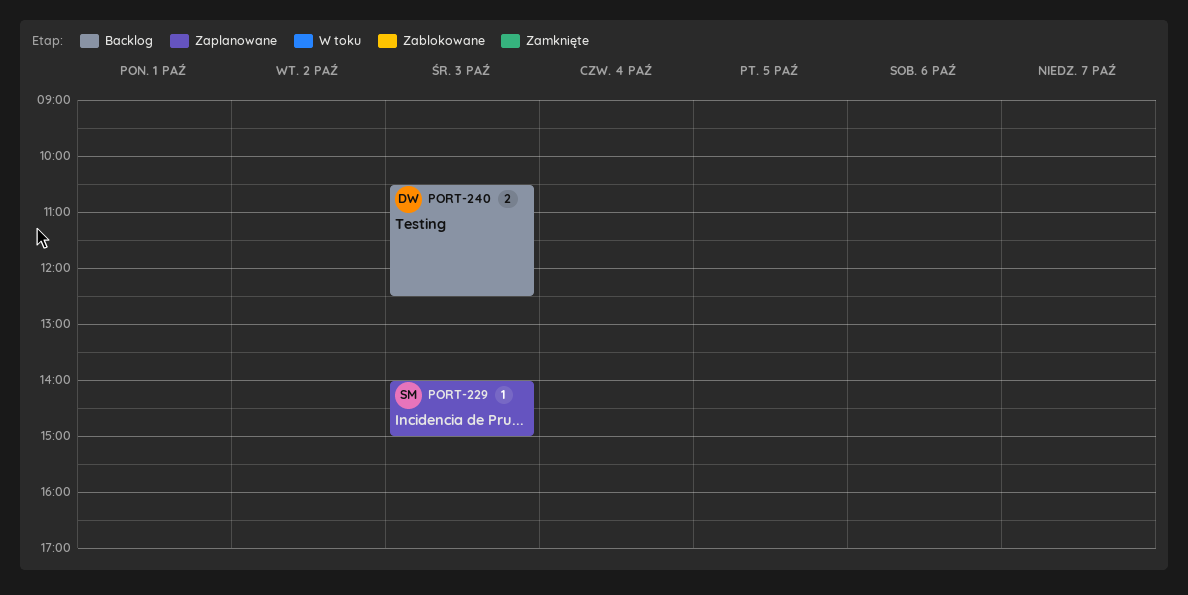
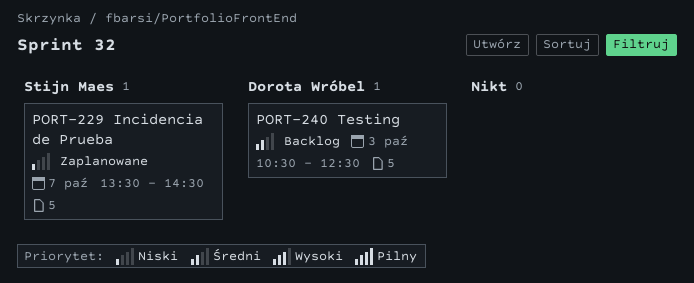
PORT-229, day: Oct 3 -> Oct 7
PORT-229, begins: 14:00 -> 13:30
PORT-229, ends: 15:00 -> 14:30

